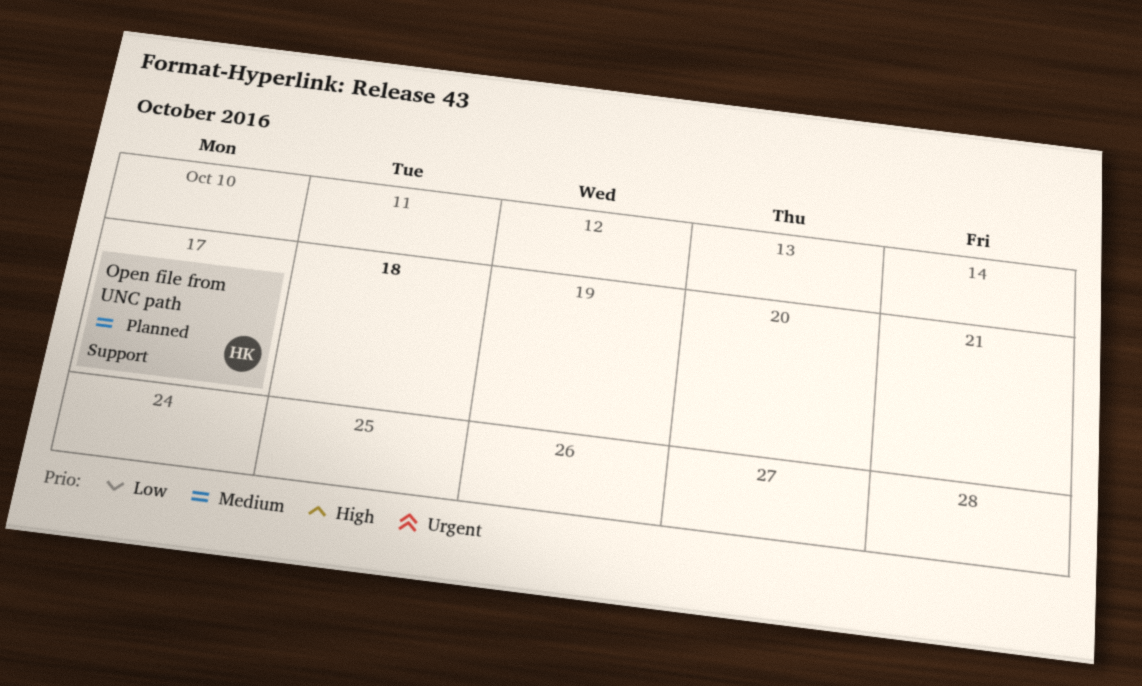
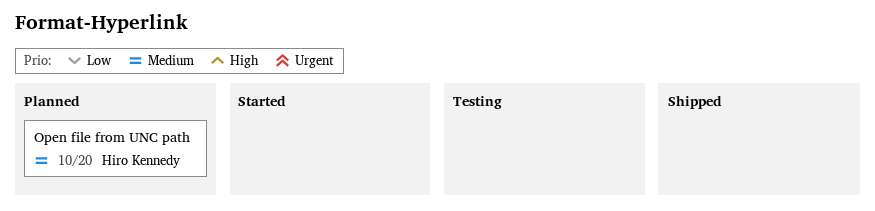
Open file from UNC path, due: Oct 17 -> Oct 20

